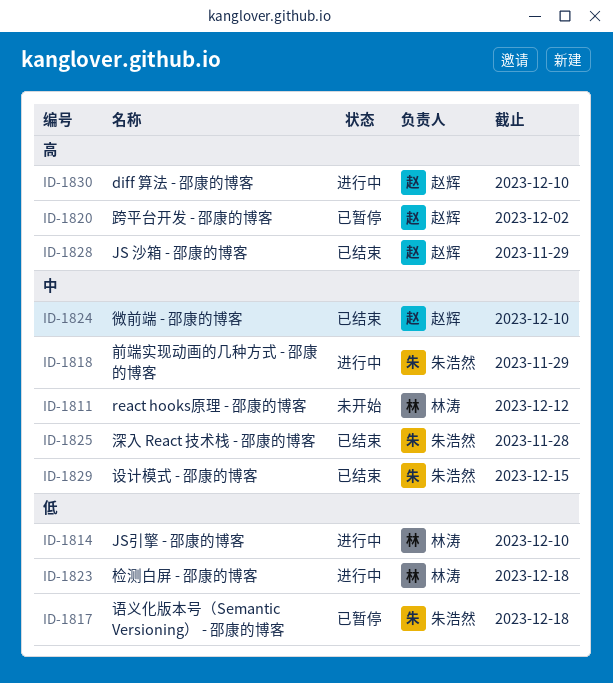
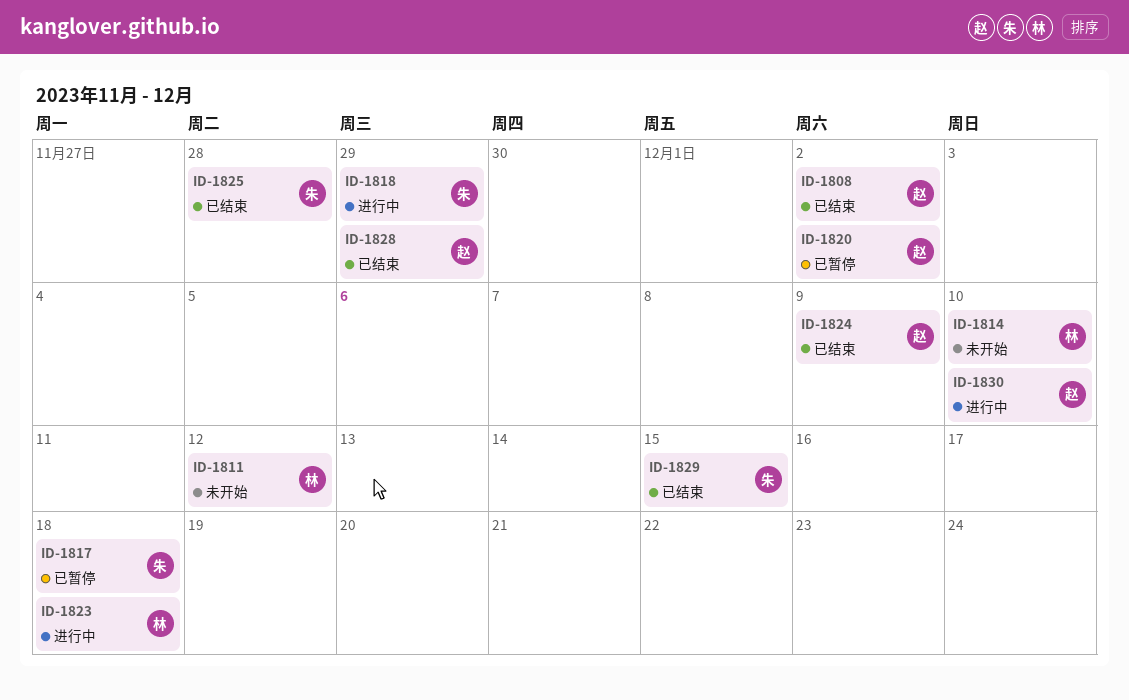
ID-1808: none -> present
ID-1814, status: 进行中 -> 未开始
ID-1824, due: Dec 10 -> Dec 9

